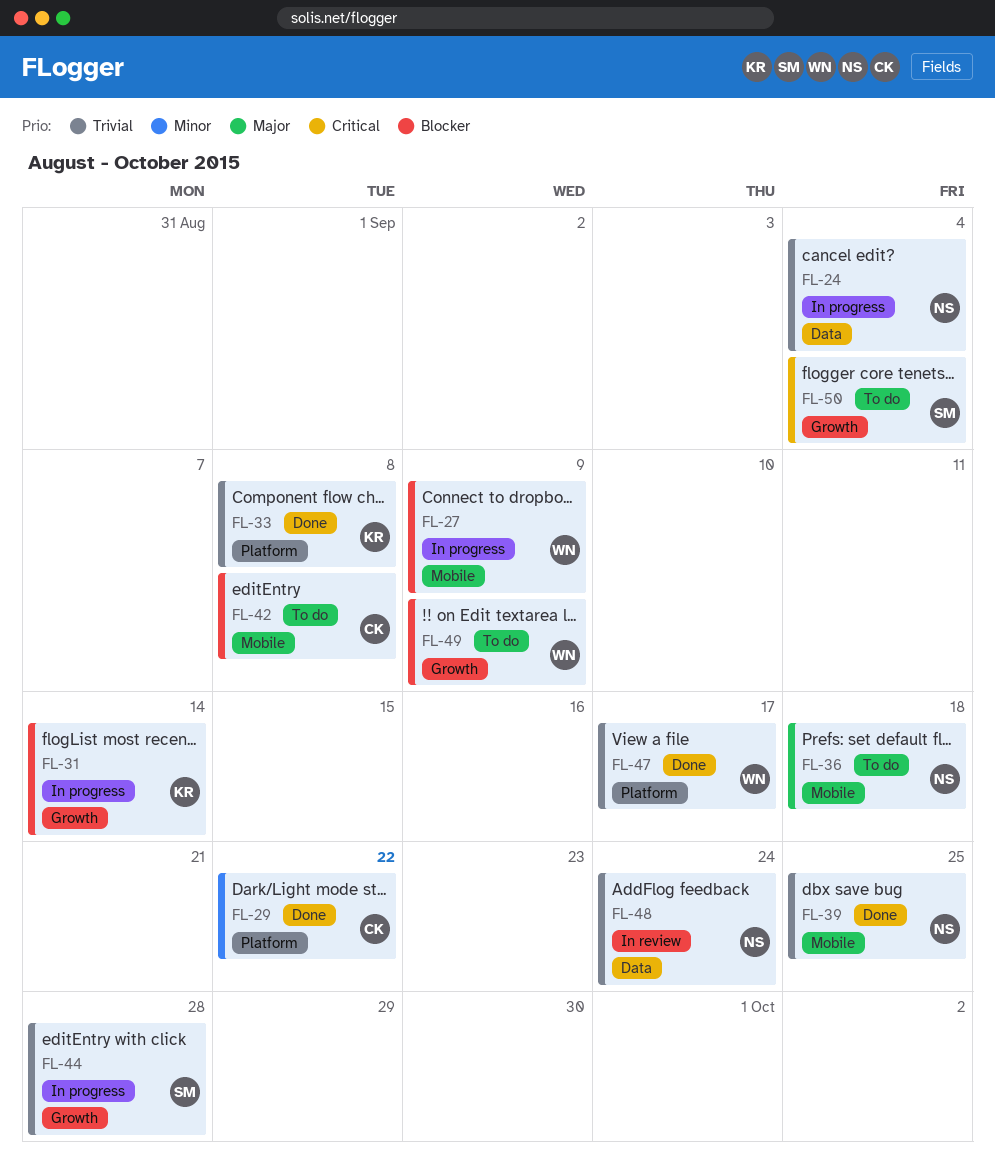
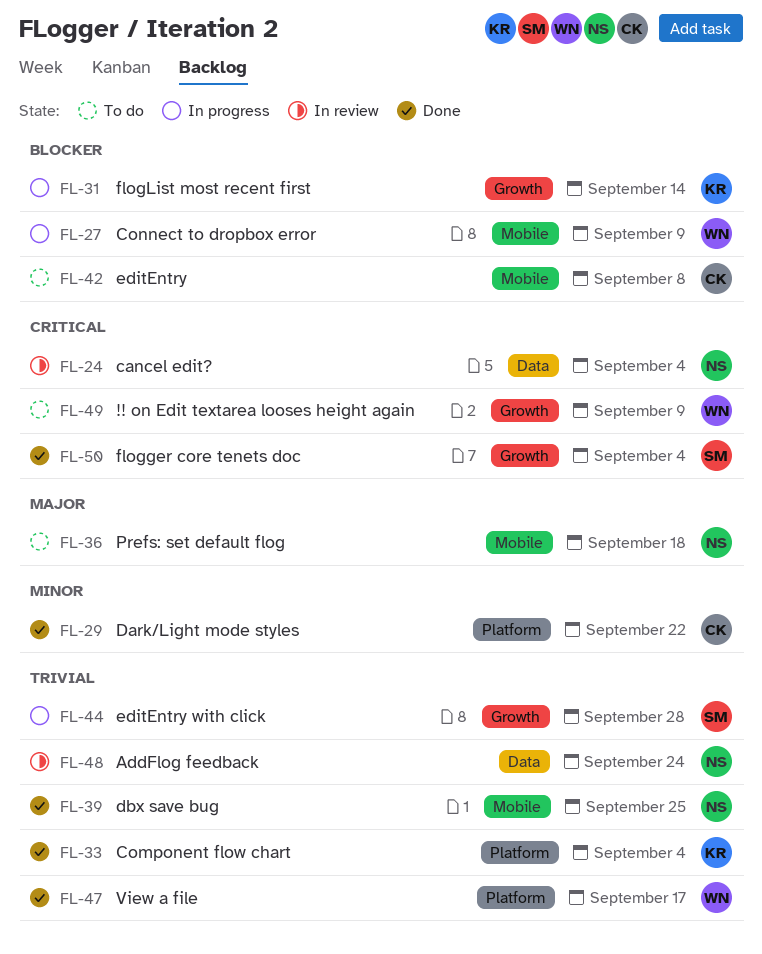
FL-24, status: In progress -> In review
FL-24, priority: Trivial -> Critical
FL-33, due: Sep 8 -> Sep 4
FL-49, priority: Blocker -> Critical
FL-50, status: To do -> Done

